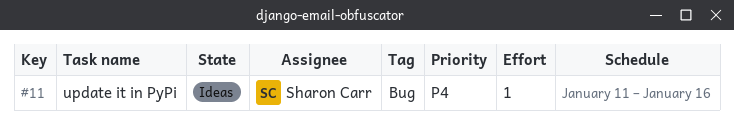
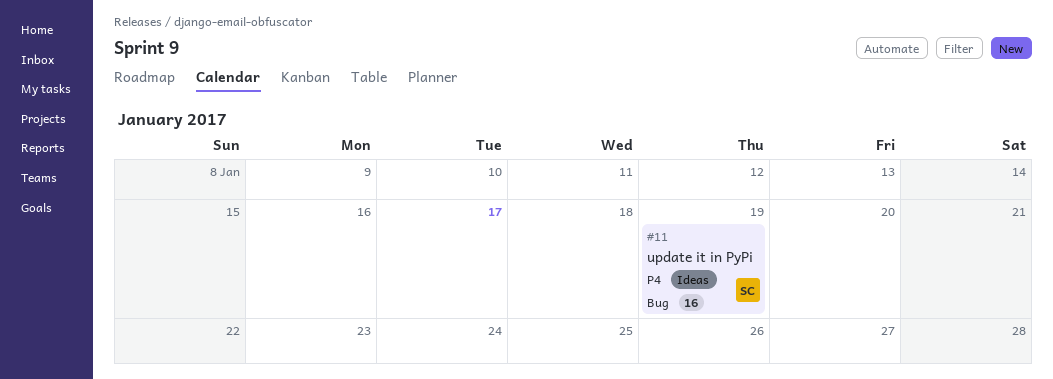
#11, estimate: 1 -> 16
#11, due: Jan 16 -> Jan 19

